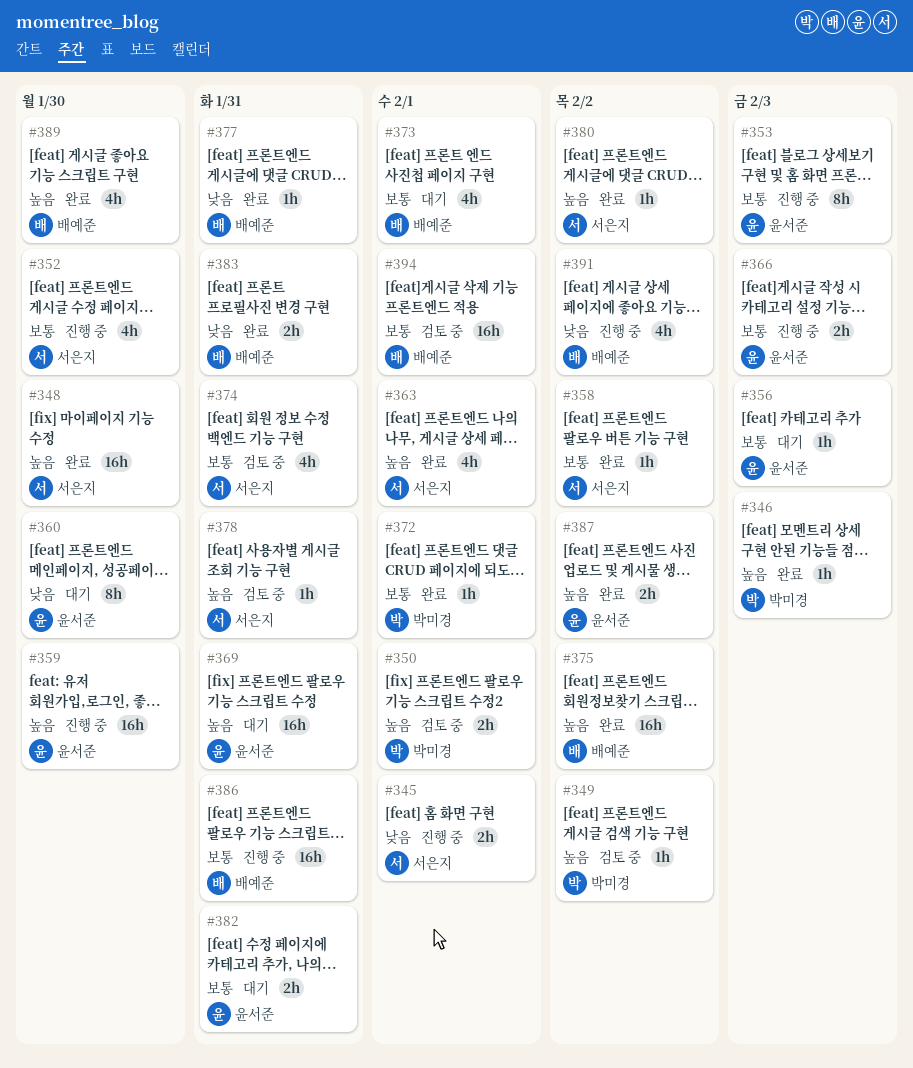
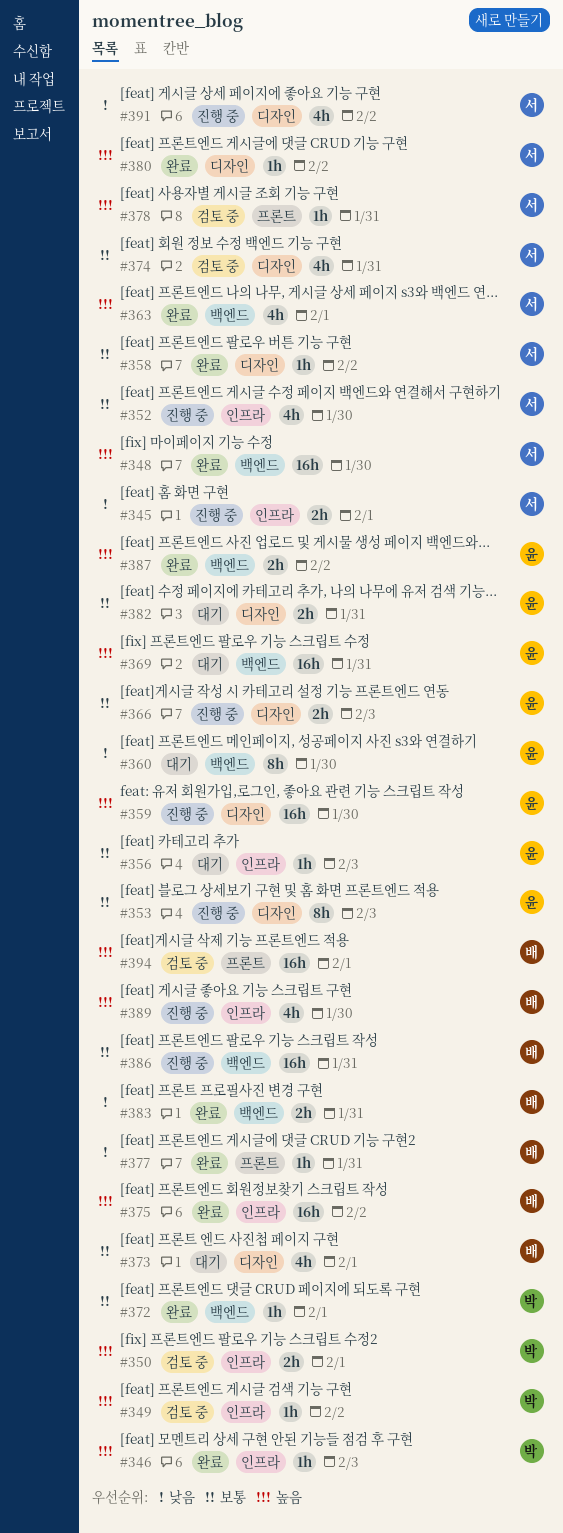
#389, status: 완료 -> 진행 중
#391, owner: 배예준 -> 서은지
#394, priority: 보통 -> 높음

